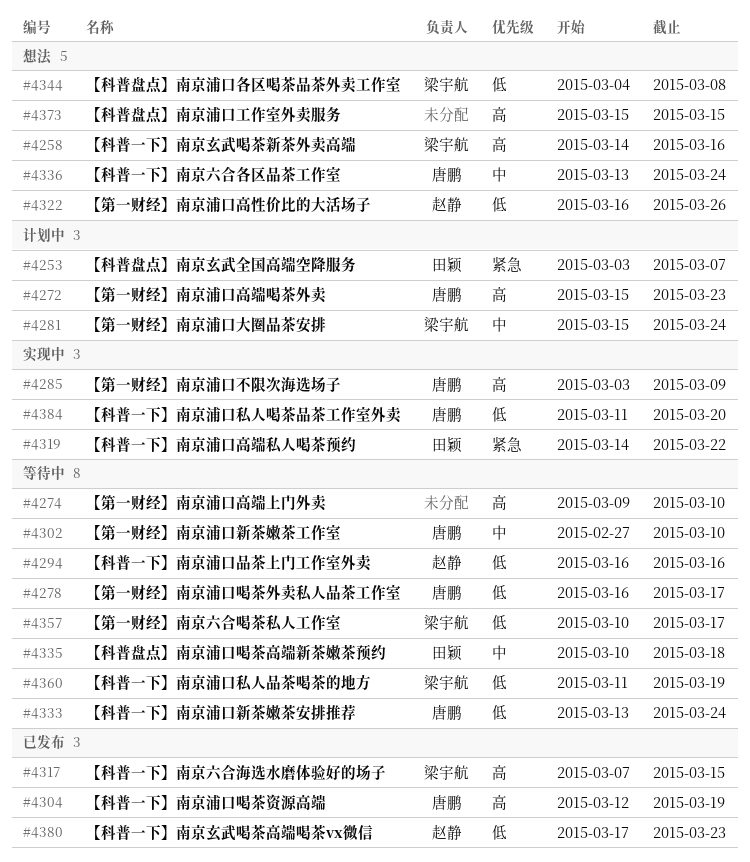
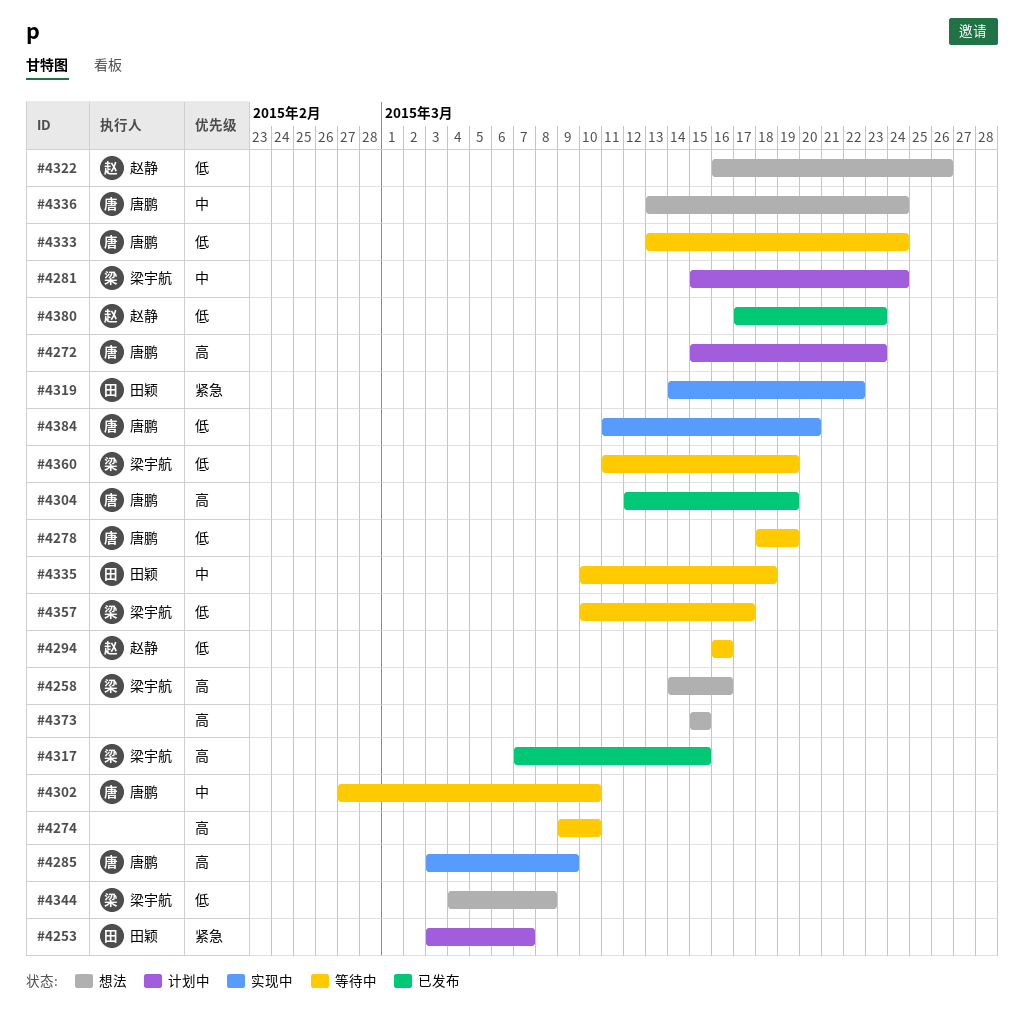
#4278, start: Mar 16 -> Mar 18
#4278, due: Mar 17 -> Mar 19

